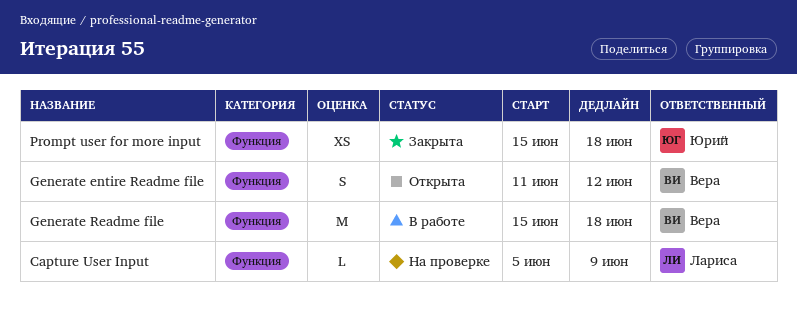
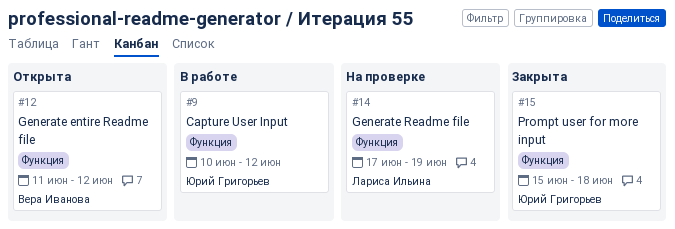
Capture User Input, status: На проверке -> В работе
Capture User Input, owner: Лариса Ильина -> Юрий Григорьев
Capture User Input, start: Jun 5 -> Jun 10
Capture User Input, due: Jun 9 -> Jun 12
Generate Readme file, status: В работе -> На проверке
Generate Readme file, owner: Вера Иванова -> Лариса Ильина
Generate Readme file, start: Jun 15 -> Jun 17
Generate Readme file, due: Jun 18 -> Jun 19

